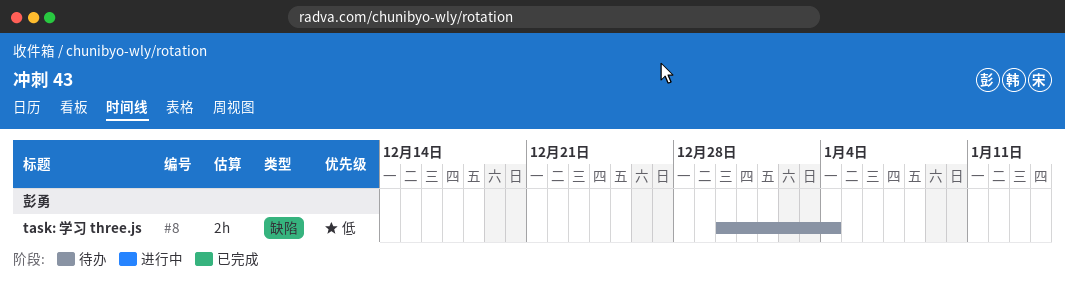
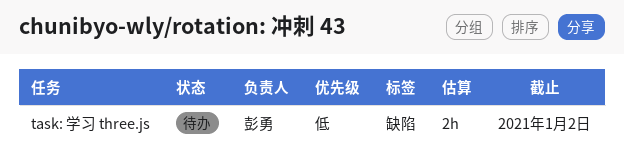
task: 学习 three.js, due: Jan 4 -> Jan 2

